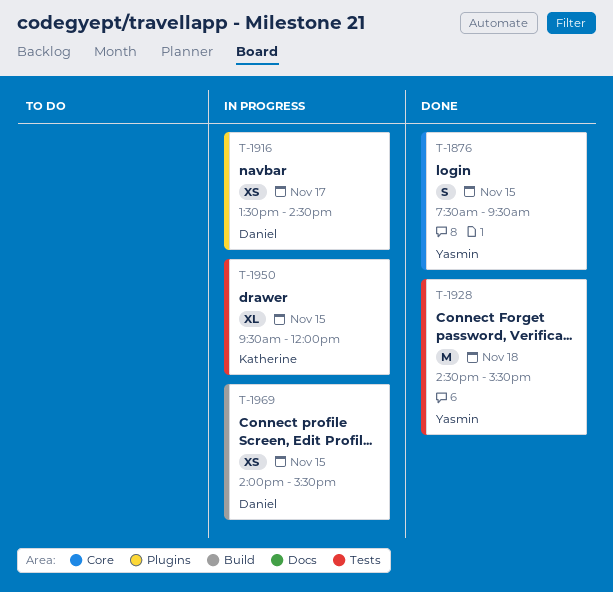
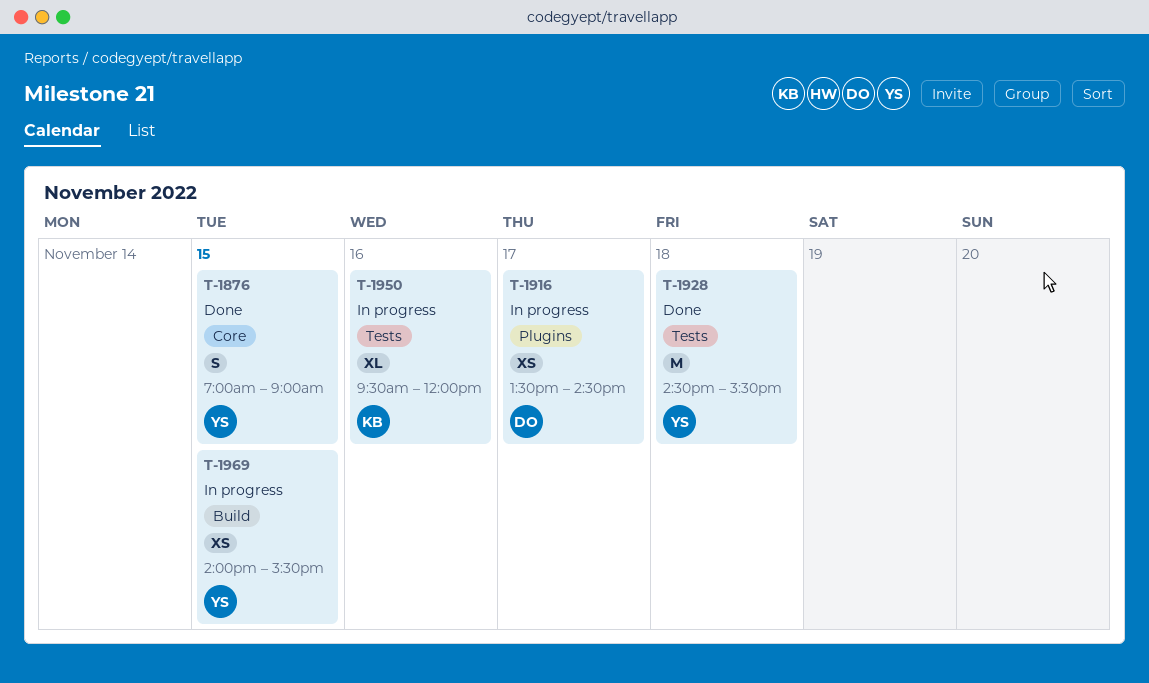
T-1876, begins: 07:30 -> 07:00
T-1876, ends: 09:30 -> 09:00
T-1950, day: Nov 15 -> Nov 16
T-1969, owner: Daniel -> Yasmin

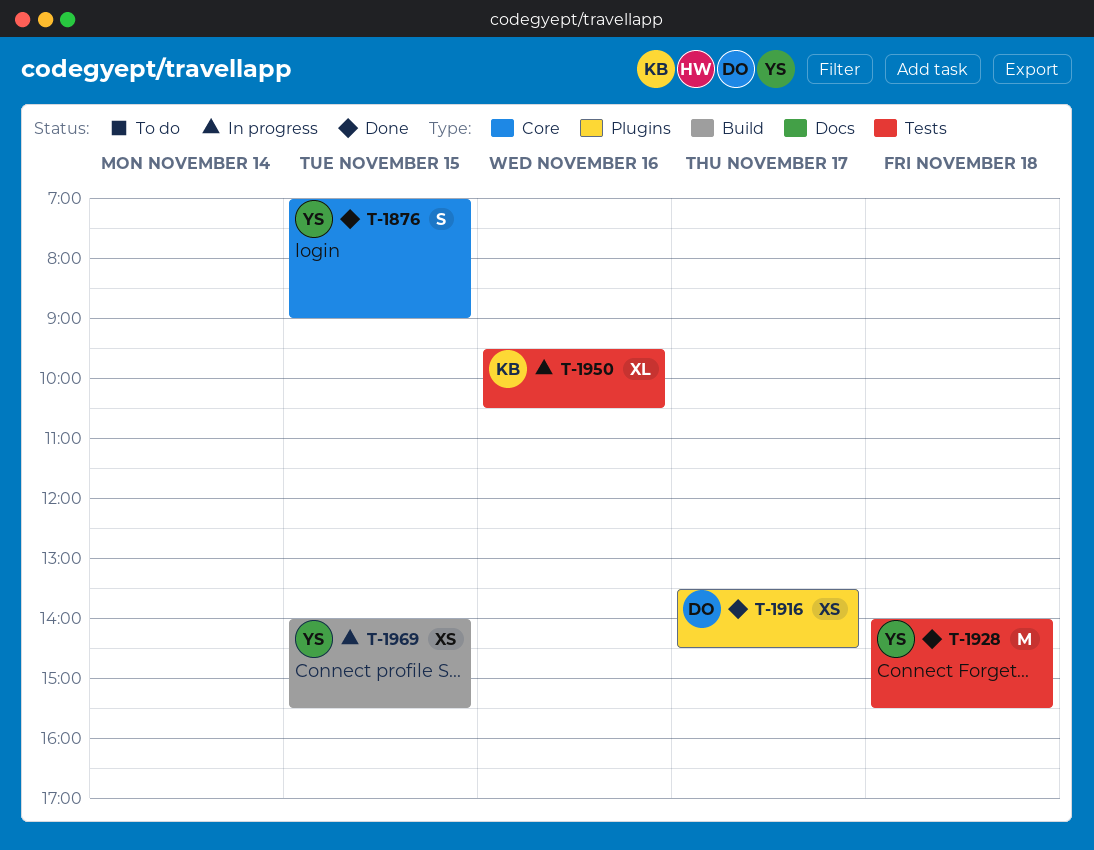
T-1916, status: In progress -> Done
T-1928, begins: 14:30 -> 14:00
T-1950, ends: 12:00 -> 10:30

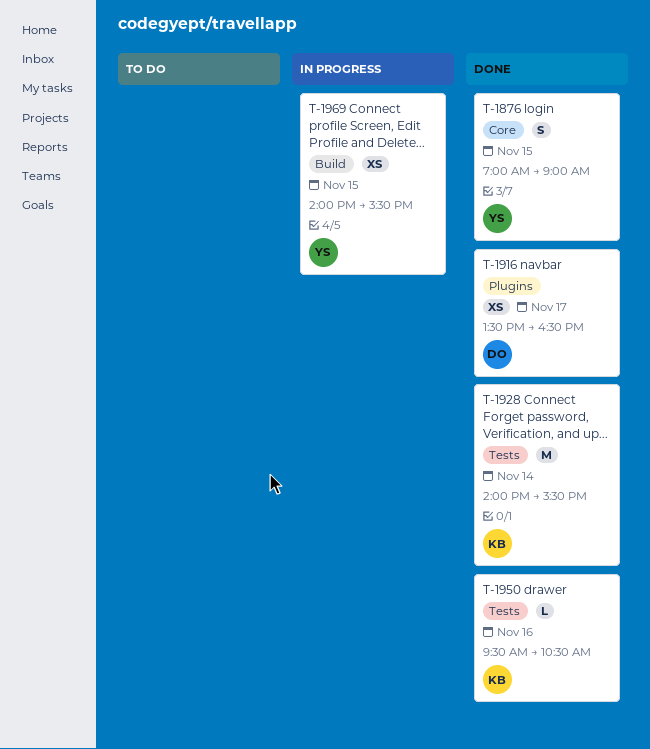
T-1916, ends: 14:30 -> 16:30
T-1928, owner: YS -> KB
T-1928, day: Nov 18 -> Nov 14
T-1950, status: In progress -> Done
T-1950, estimate: XL -> L

